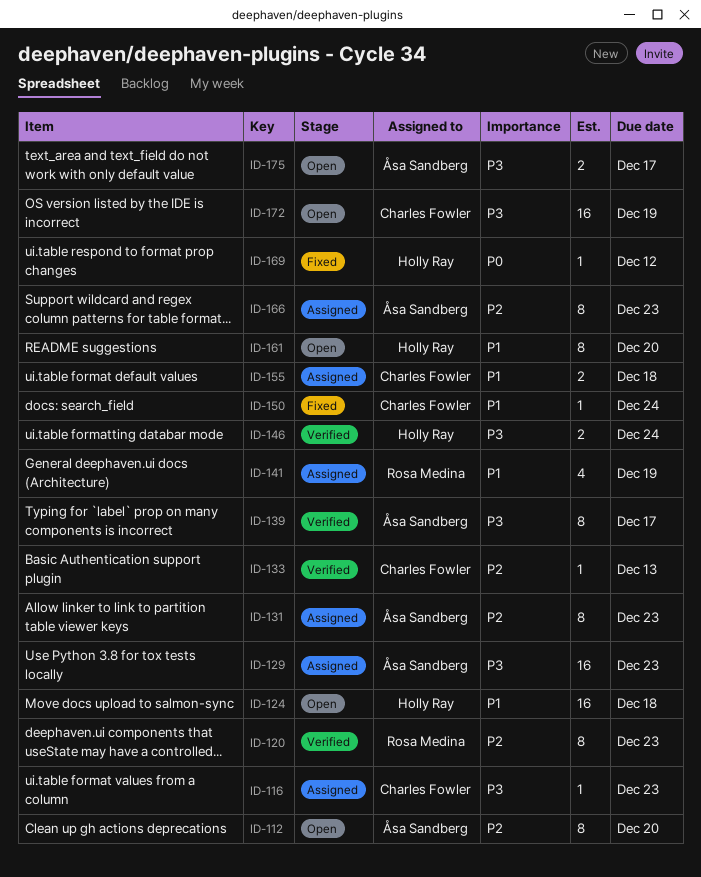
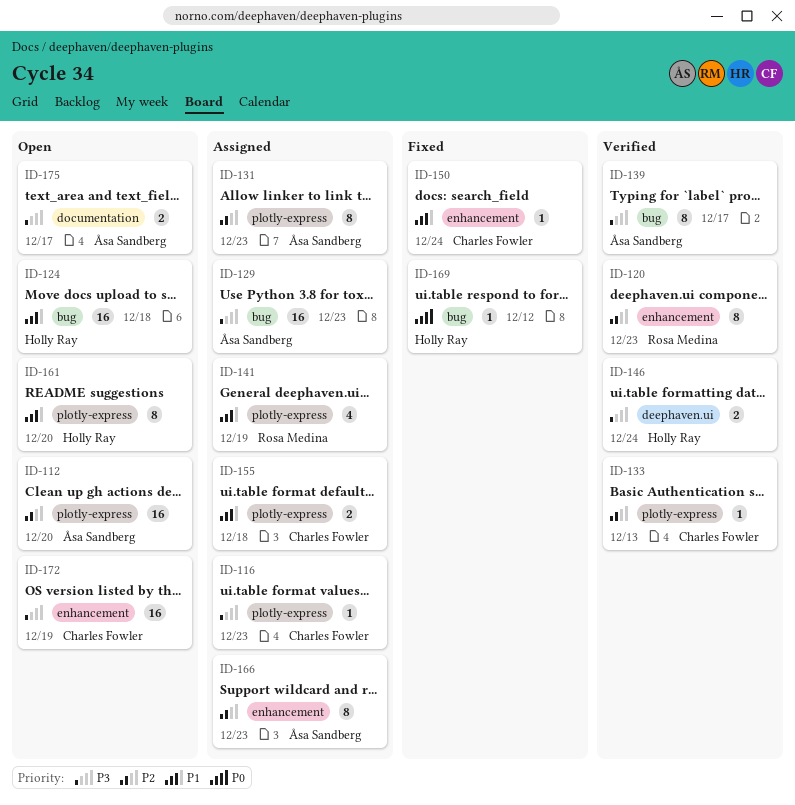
ID-112, estimate: 8 -> 16

